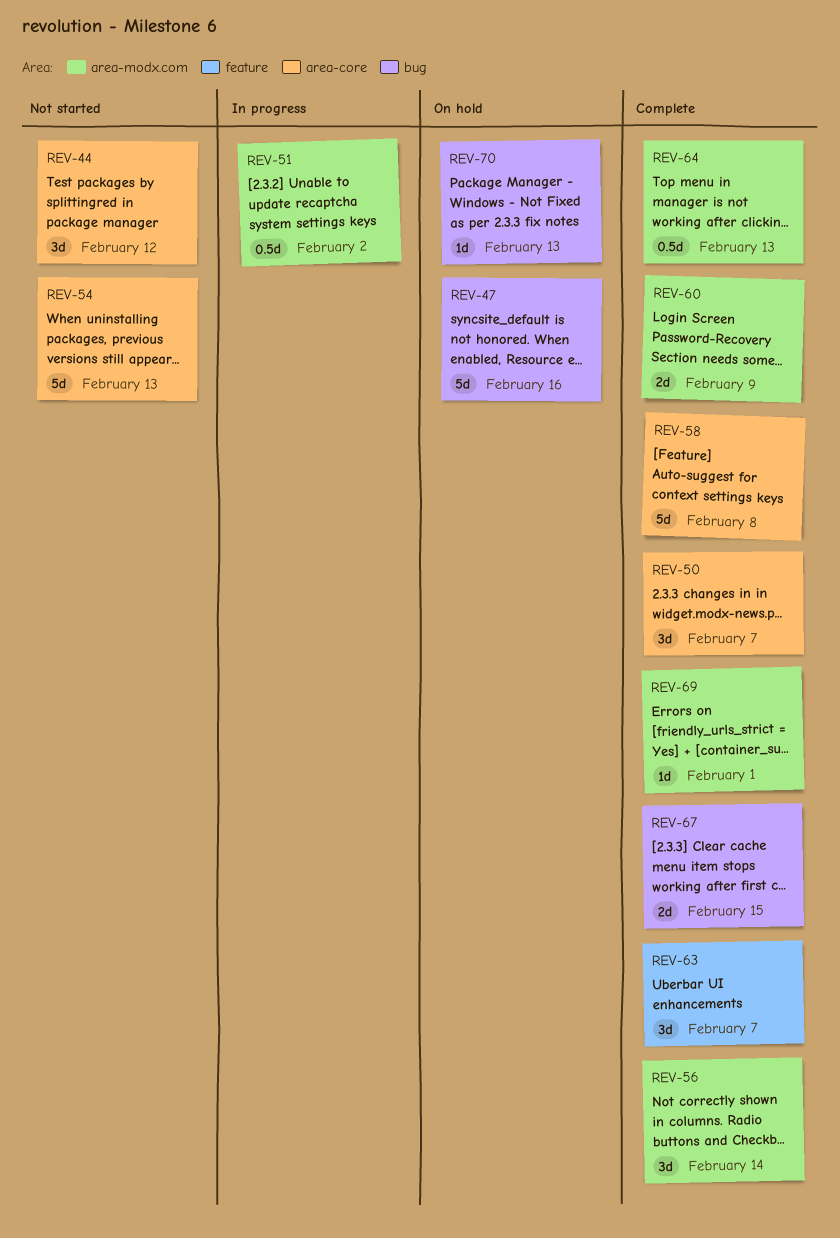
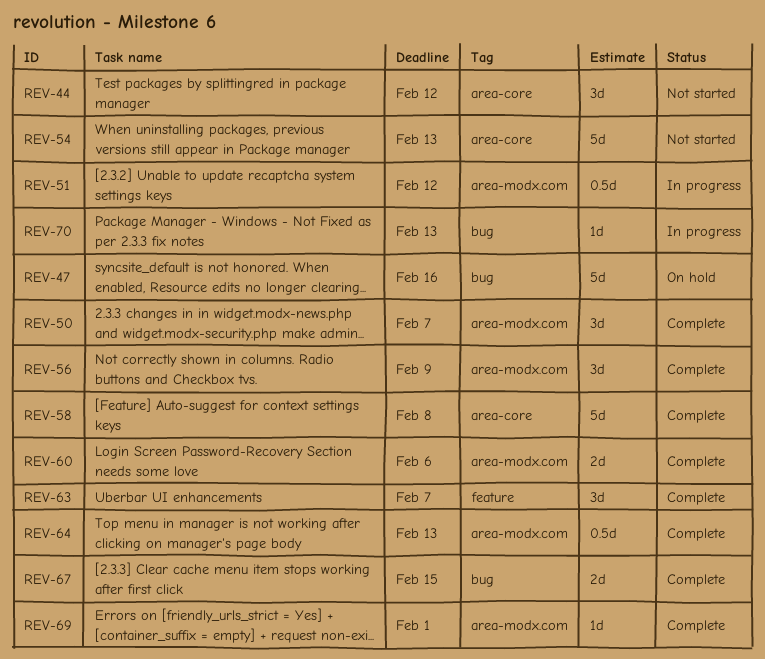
REV-50, label: area-core -> area-modx.com
REV-51, due: Feb 2 -> Feb 12
REV-56, due: Feb 14 -> Feb 9
REV-60, due: Feb 9 -> Feb 6
REV-70, status: On hold -> In progress

